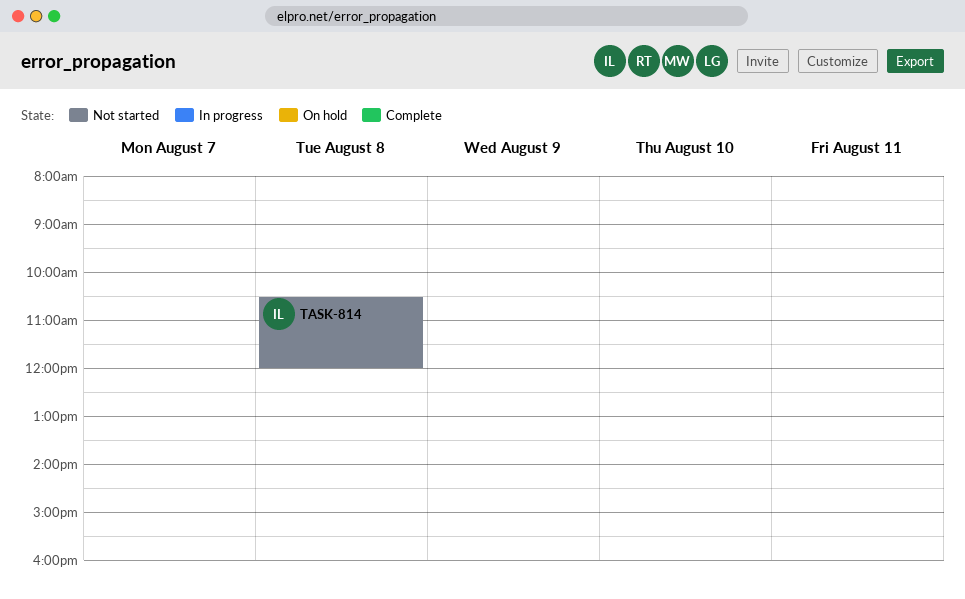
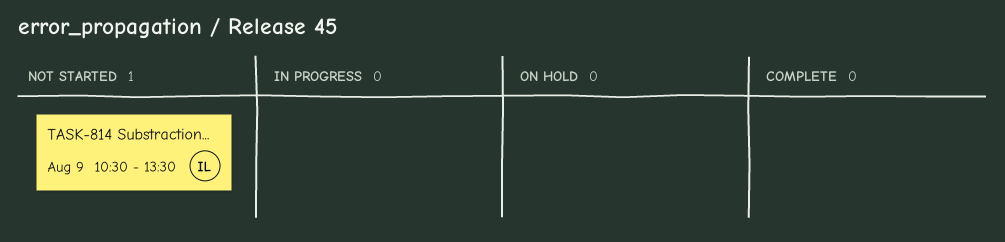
TASK-814, day: Aug 8 -> Aug 9
TASK-814, ends: 12:00 -> 13:30

